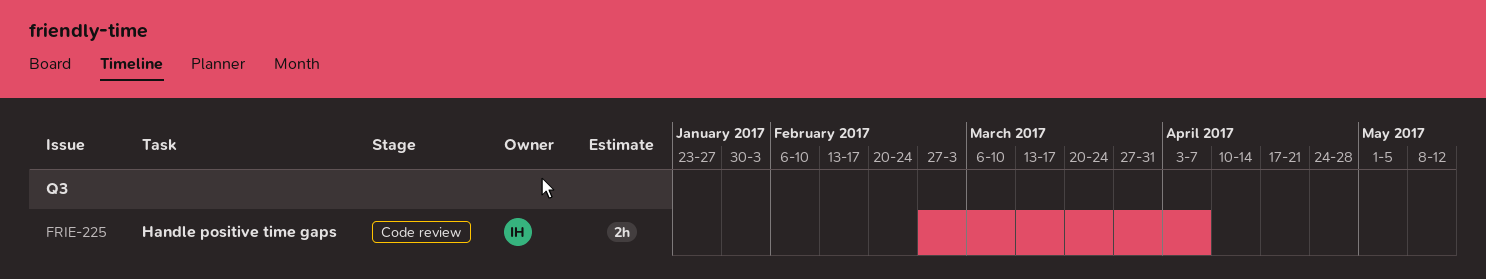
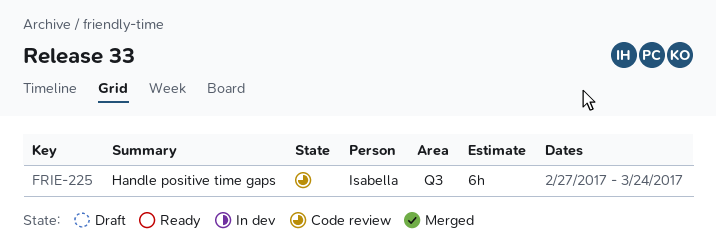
FRIE-225, estimate: 2h -> 6h
FRIE-225, due: Apr 7 -> Mar 24

